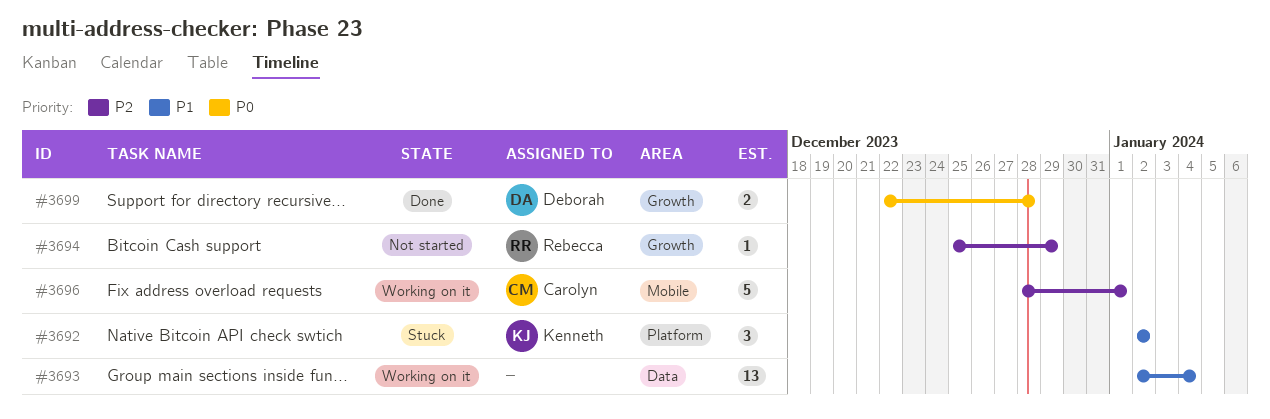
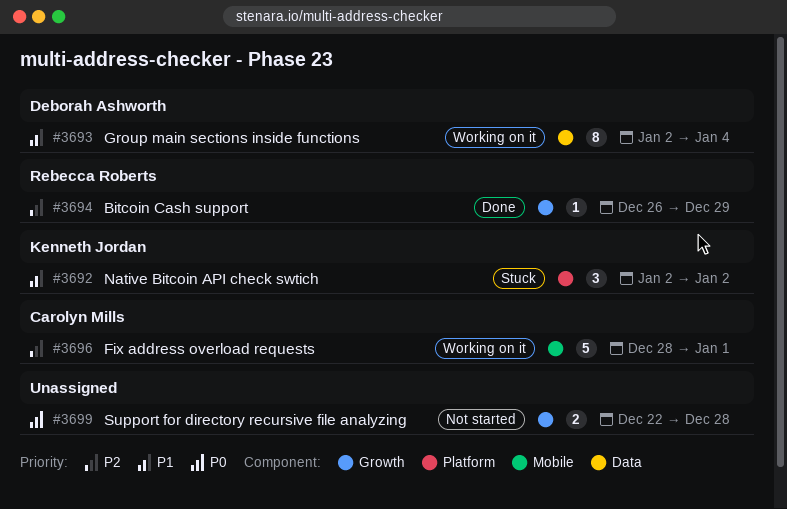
#3693, owner: none -> Deborah Ashworth
#3693, estimate: 13 -> 8
#3694, status: Not started -> Done
#3694, start: Dec 25 -> Dec 26
#3699, status: Done -> Not started
#3699, owner: Deborah Ashworth -> none

